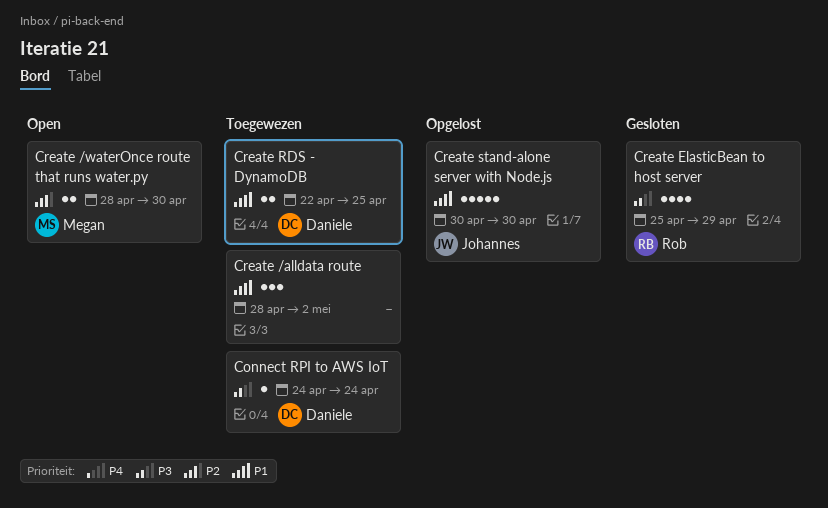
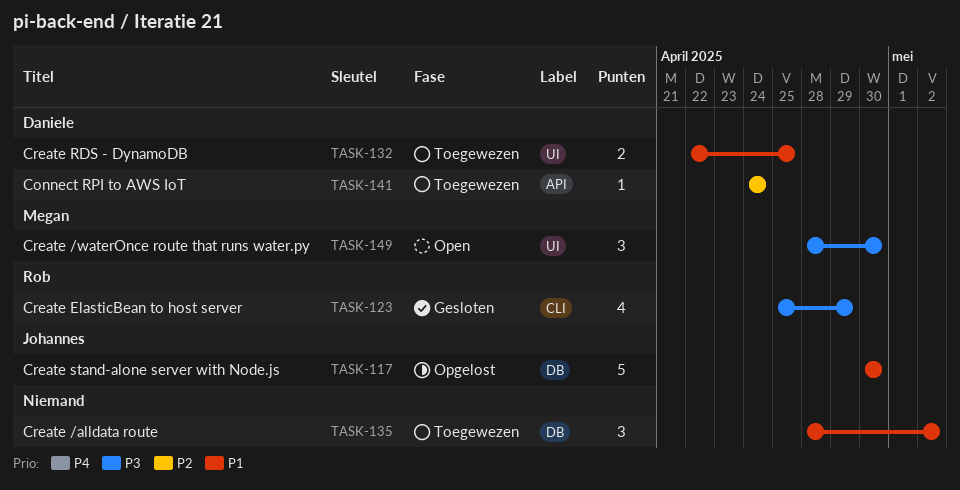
Connect RPI to AWS IoT, priority: P3 -> P2
Create /waterOnce route that runs water.py, priority: P2 -> P3
Create /waterOnce route that runs water.py, estimate: 2 -> 3

